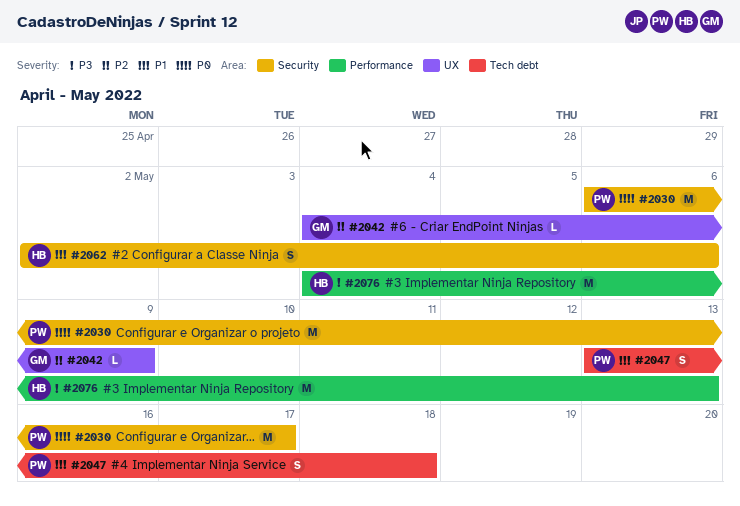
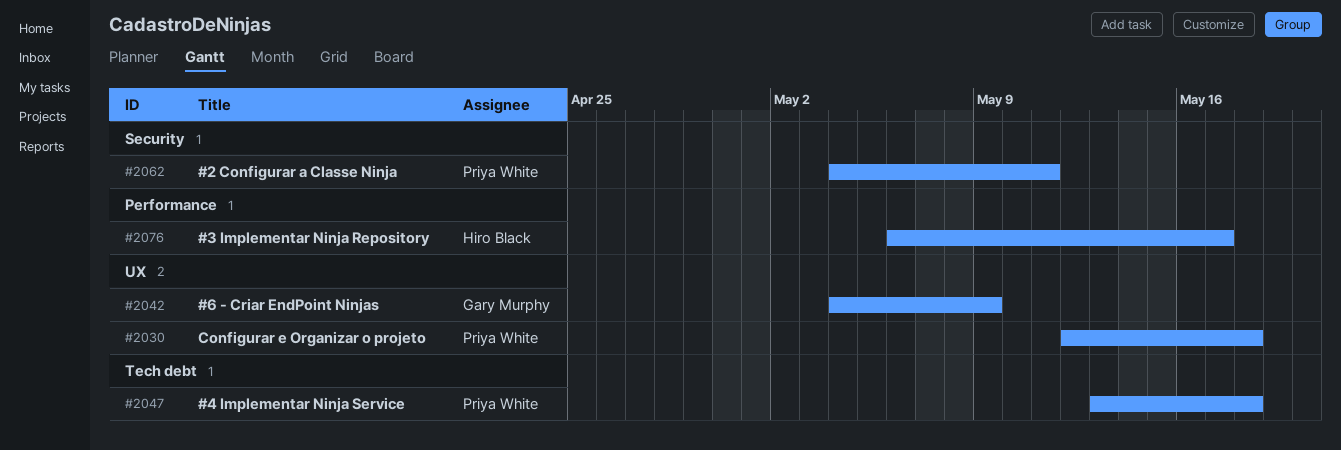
#2030, label: Security -> UX
#2030, start: May 6 -> May 12
#2030, due: May 17 -> May 18
#2062, owner: Hiro Black -> Priya White
#2062, start: May 2 -> May 4
#2062, due: May 6 -> May 11
#2076, start: May 4 -> May 6
#2076, due: May 13 -> May 17

